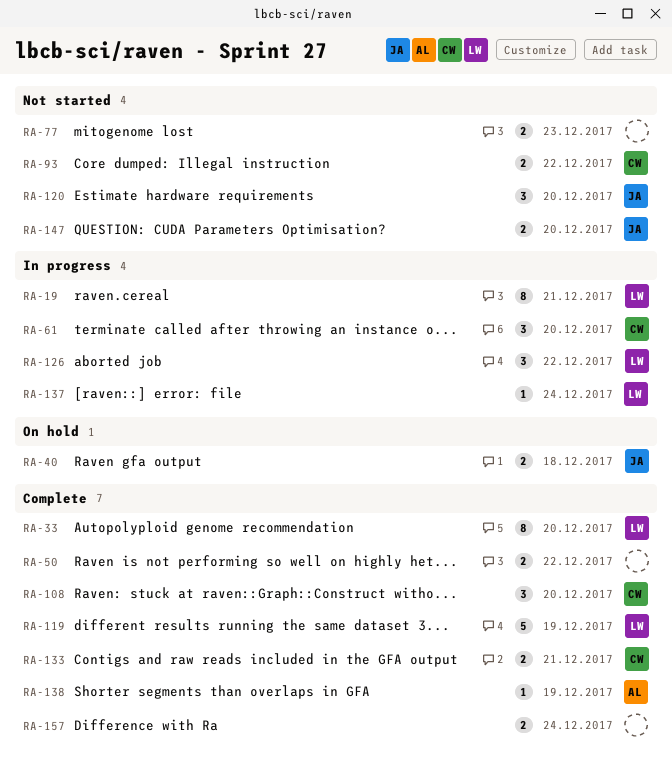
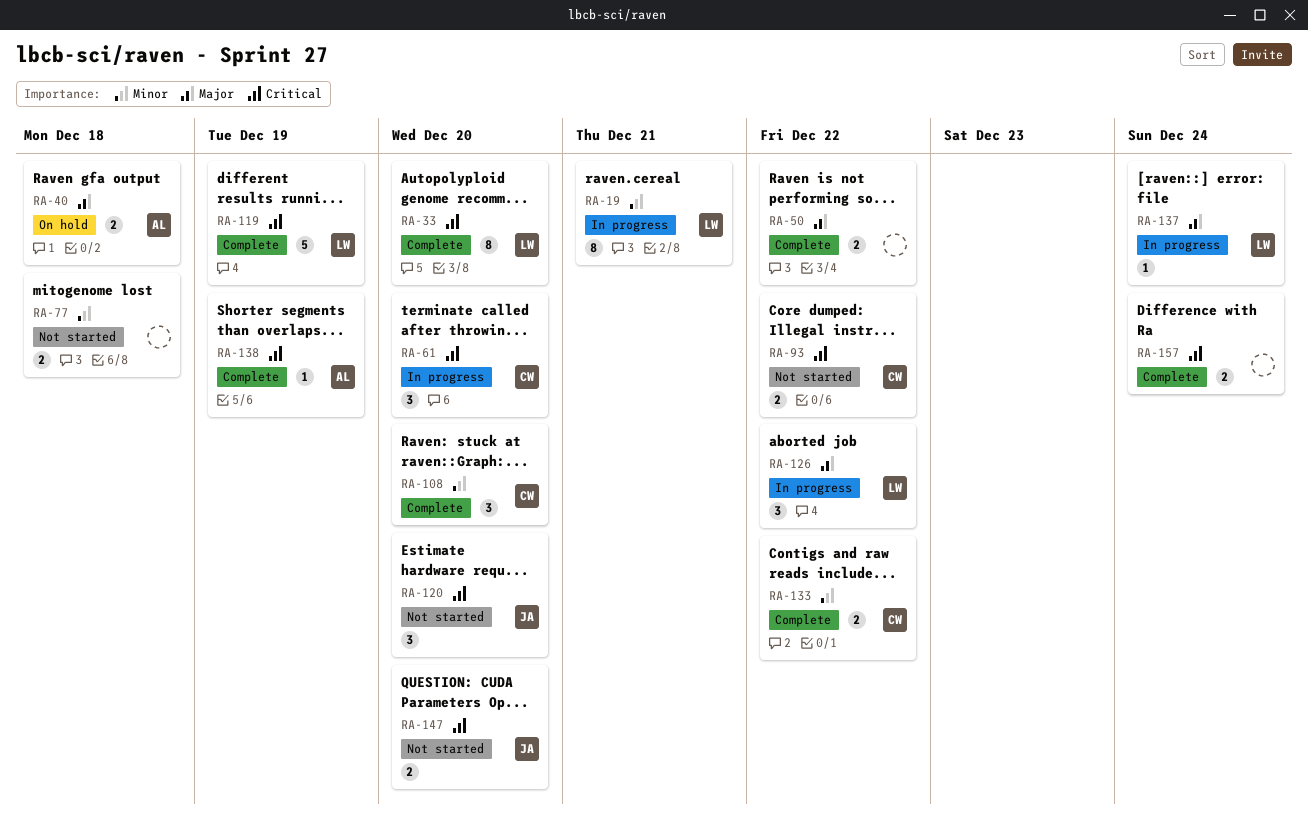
RA-40, owner: JA -> AL
RA-77, due: Dec 23 -> Dec 18
RA-133, due: Dec 21 -> Dec 22

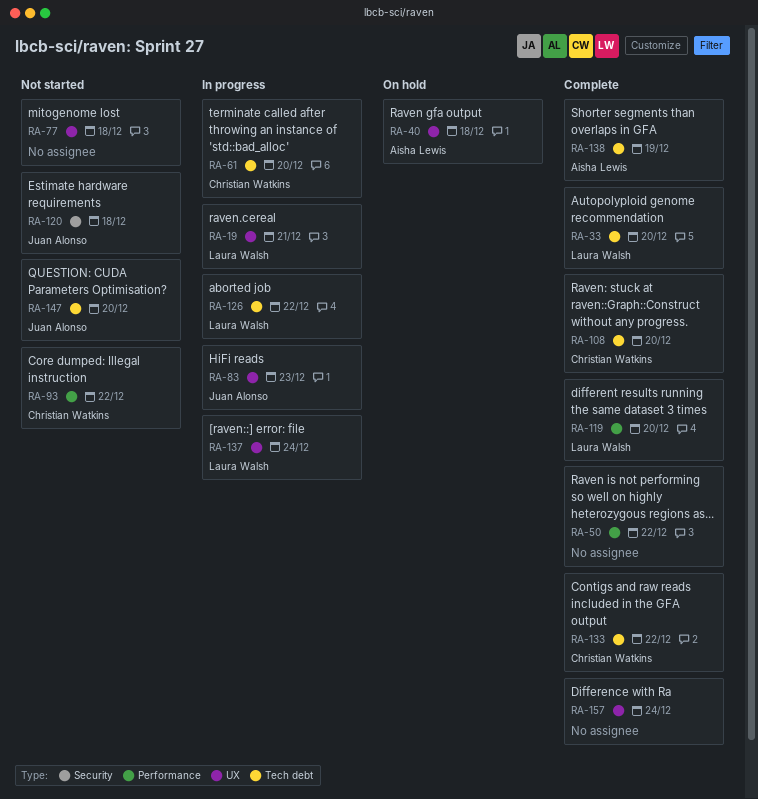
RA-83: none -> present
RA-119, due: Dec 19 -> Dec 20
RA-120, due: Dec 20 -> Dec 18

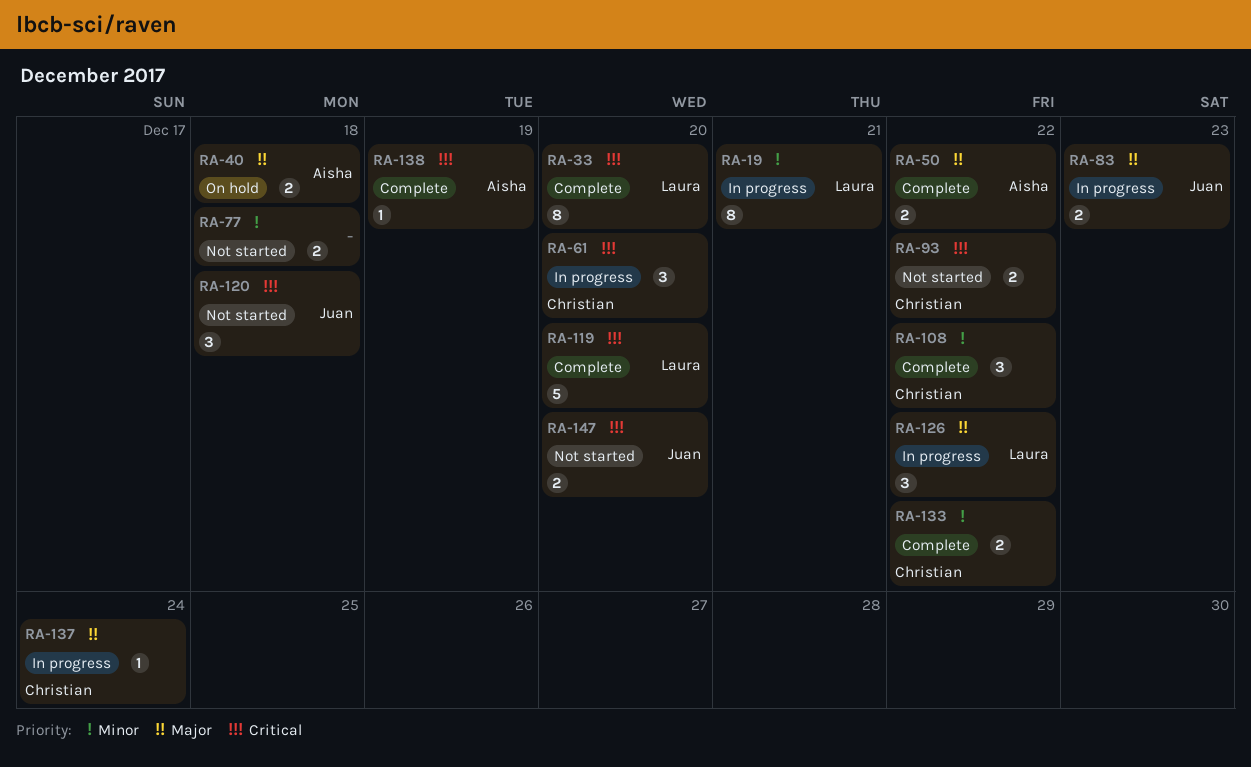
RA-50, owner: none -> Aisha Lewis
RA-108, due: Dec 20 -> Dec 22
RA-137, owner: Laura Walsh -> Christian Watkins
RA-157: present -> none

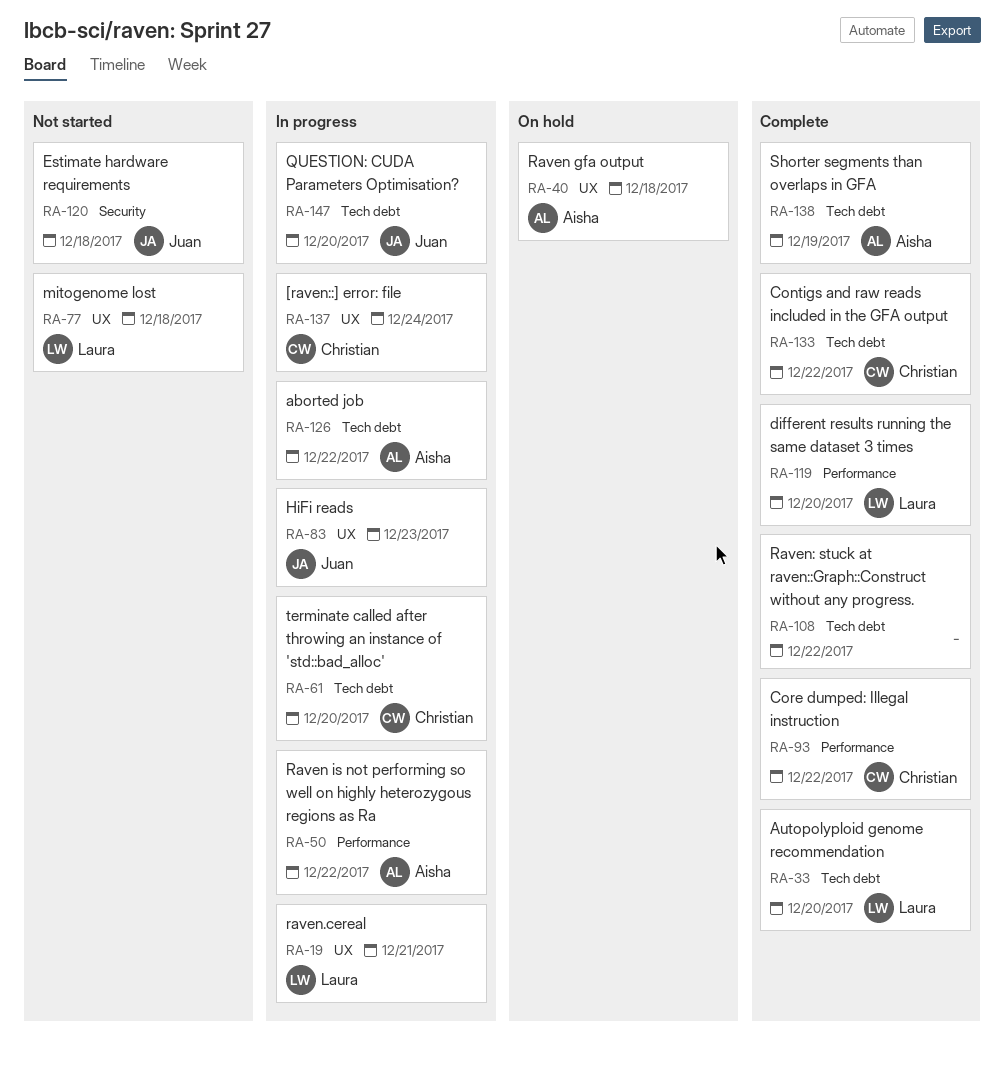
RA-50, status: Complete -> In progress
RA-77, owner: none -> Laura
RA-93, status: Not started -> Complete
RA-108, owner: Christian -> none
RA-126, owner: Laura -> Aisha
RA-147, status: Not started -> In progress

